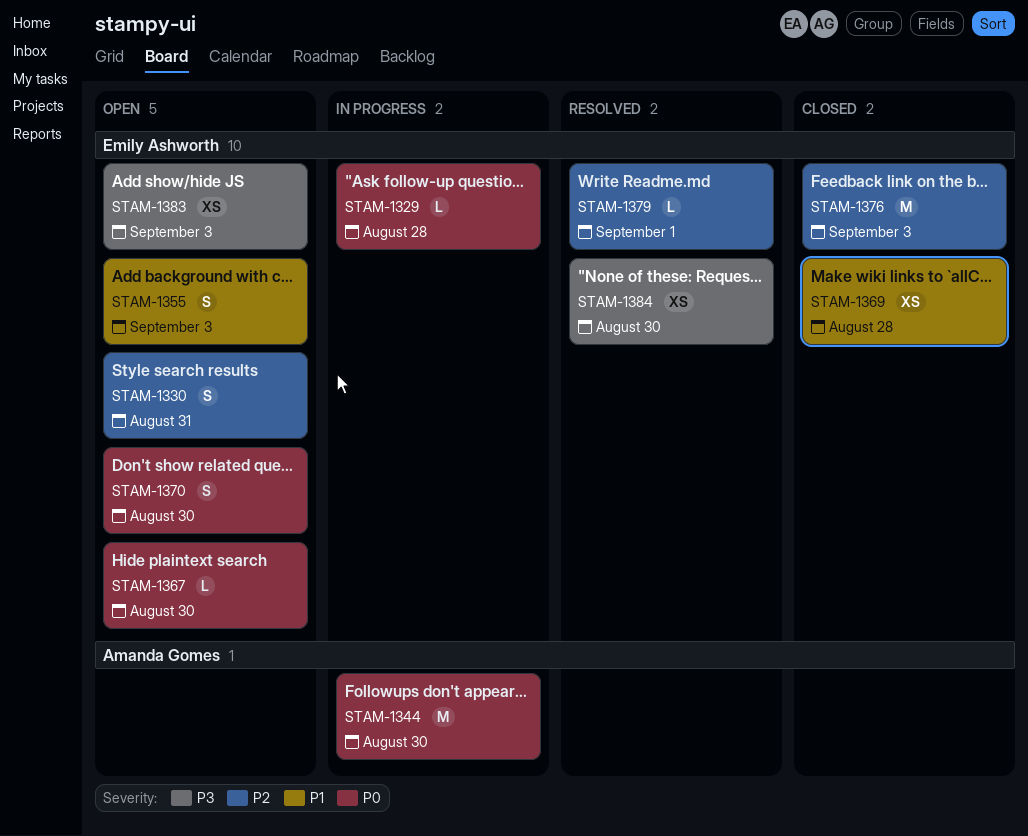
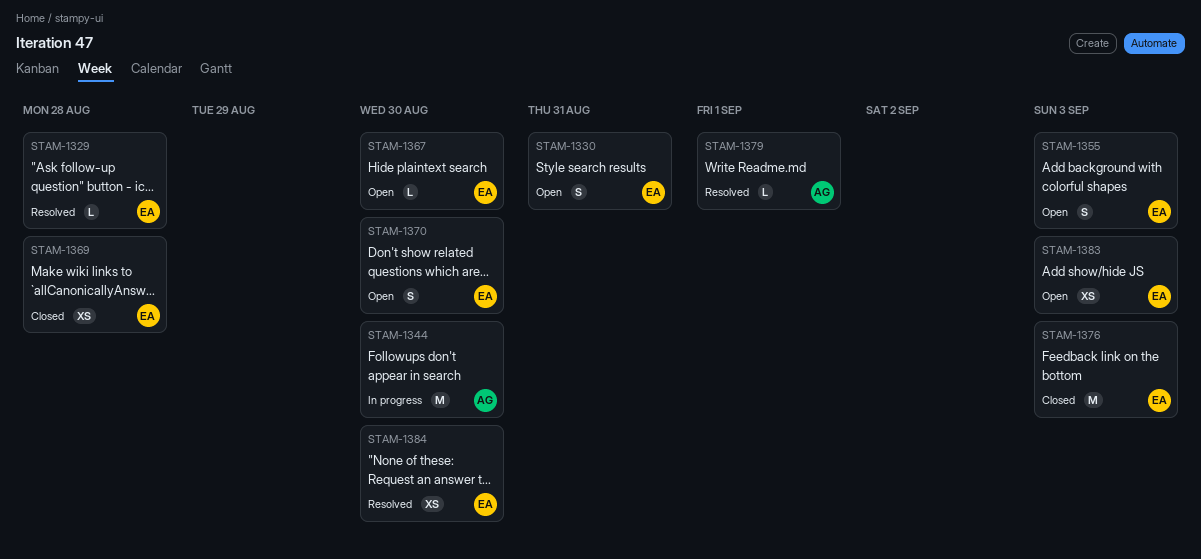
STAM-1329, status: In progress -> Resolved
STAM-1379, owner: Emily Ashworth -> Amanda Gomes

